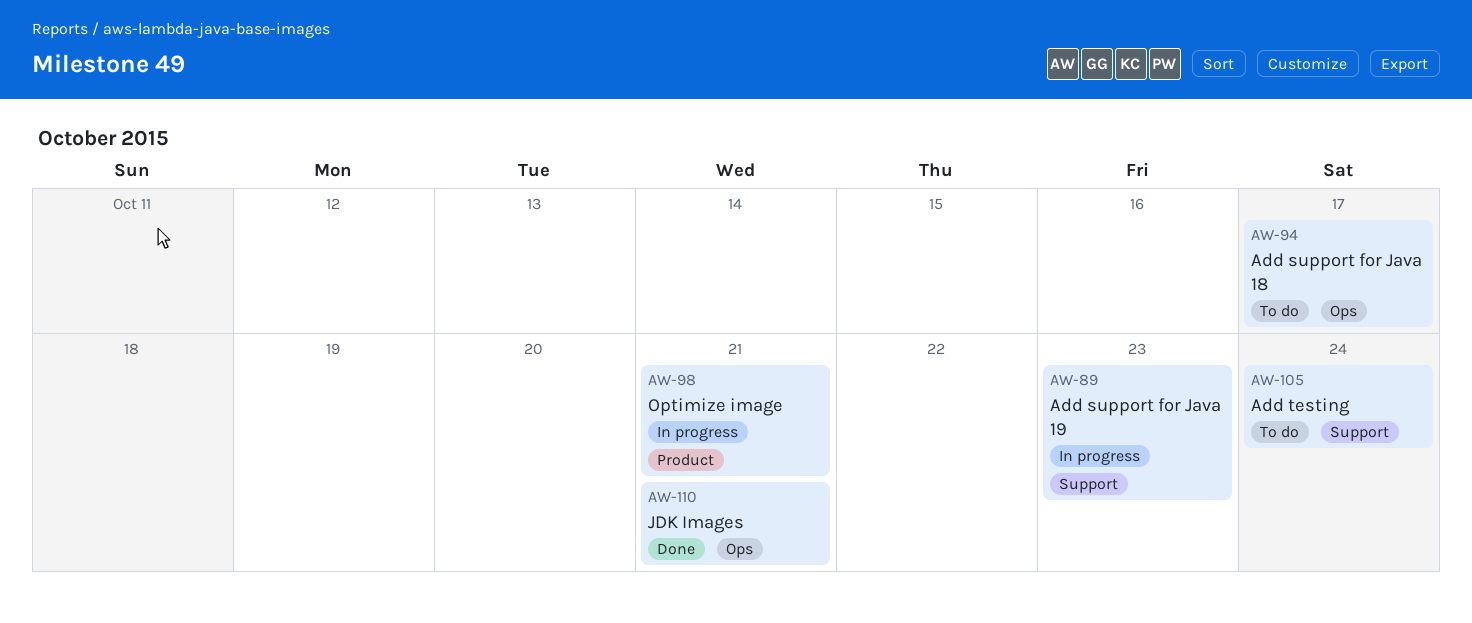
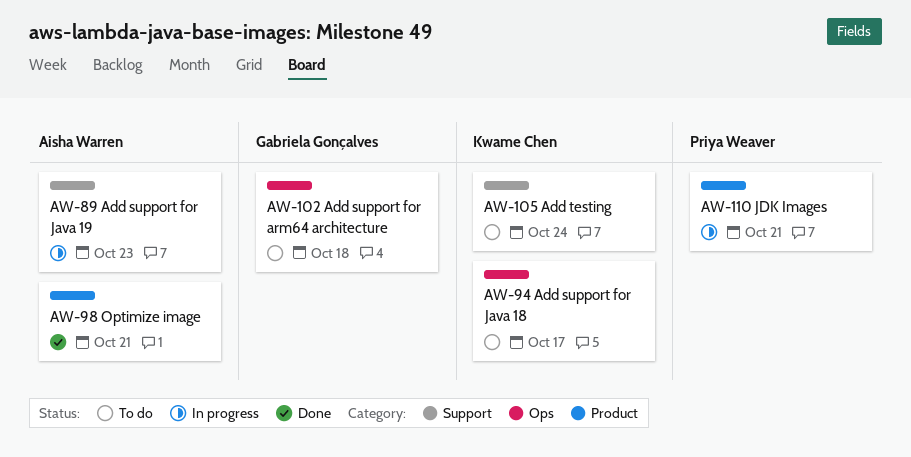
AW-98, status: In progress -> Done
AW-102: none -> present
AW-110, status: Done -> In progress
AW-110, label: Ops -> Product

